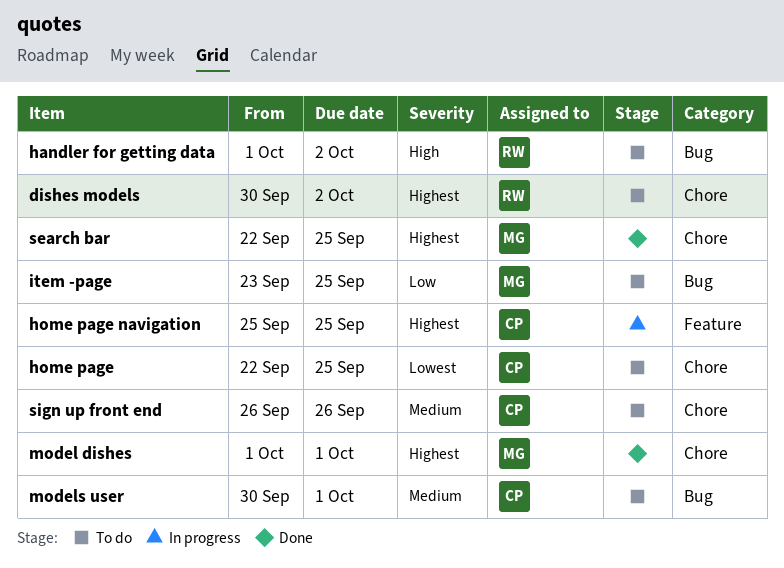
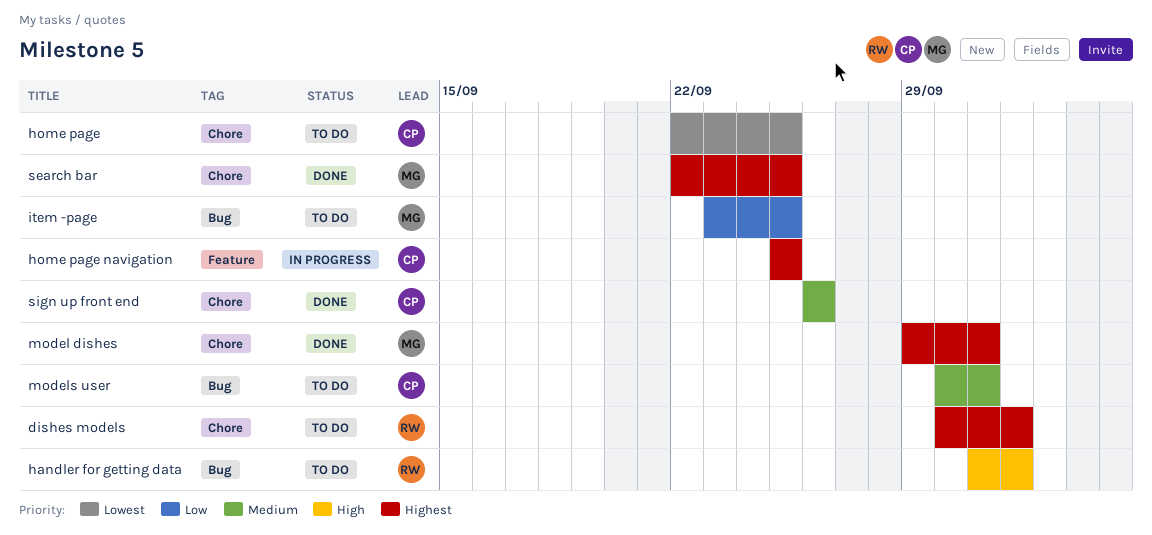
model dishes, start: Oct 1 -> Sep 29
sign up front end, status: To do -> Done

